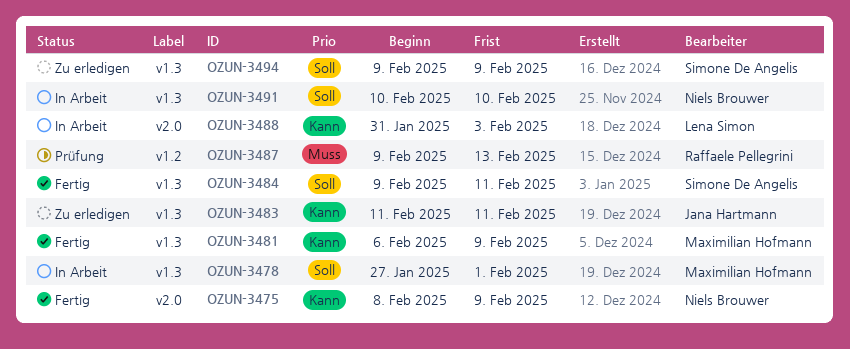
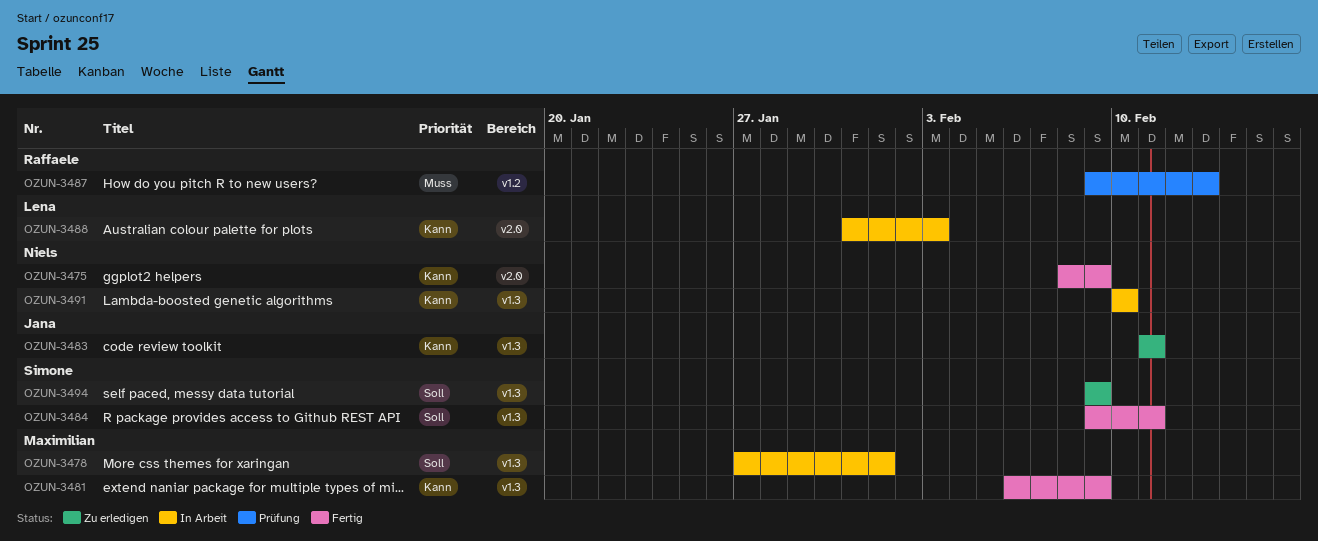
OZUN-3491, priority: Soll -> Kann

